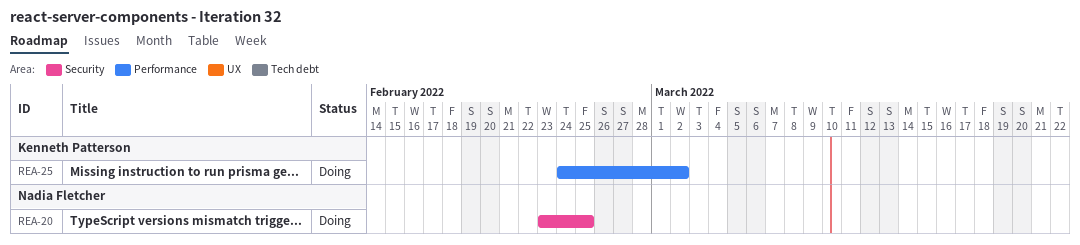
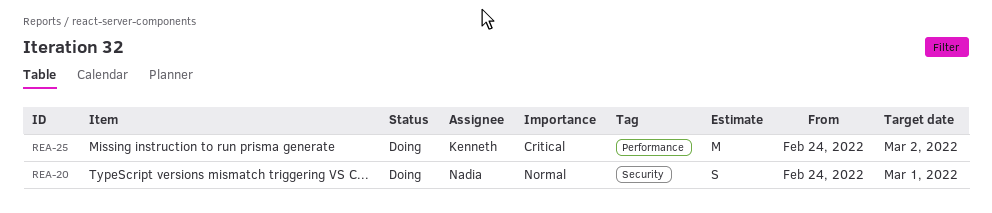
REA-20, start: Feb 23 -> Feb 24
REA-20, due: Feb 25 -> Mar 1

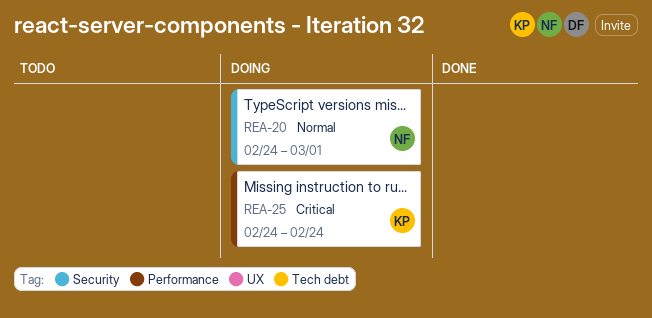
REA-25, due: Mar 2 -> Feb 24

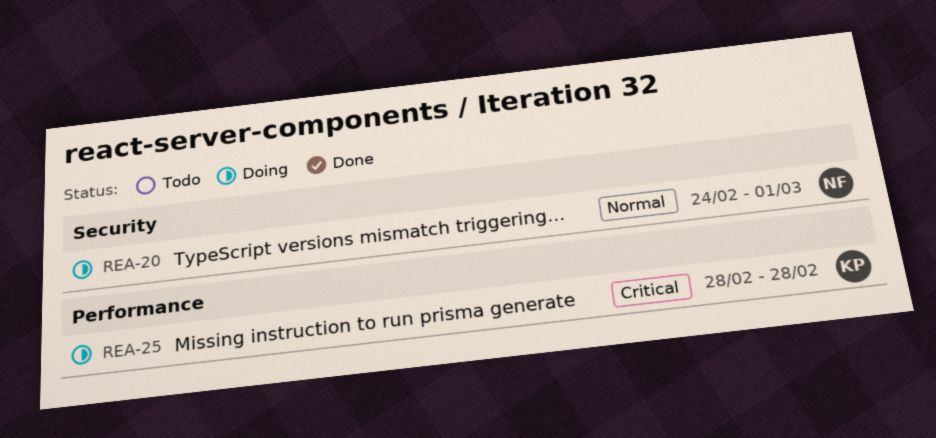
REA-25, start: Feb 24 -> Feb 28
REA-25, due: Feb 24 -> Feb 28

